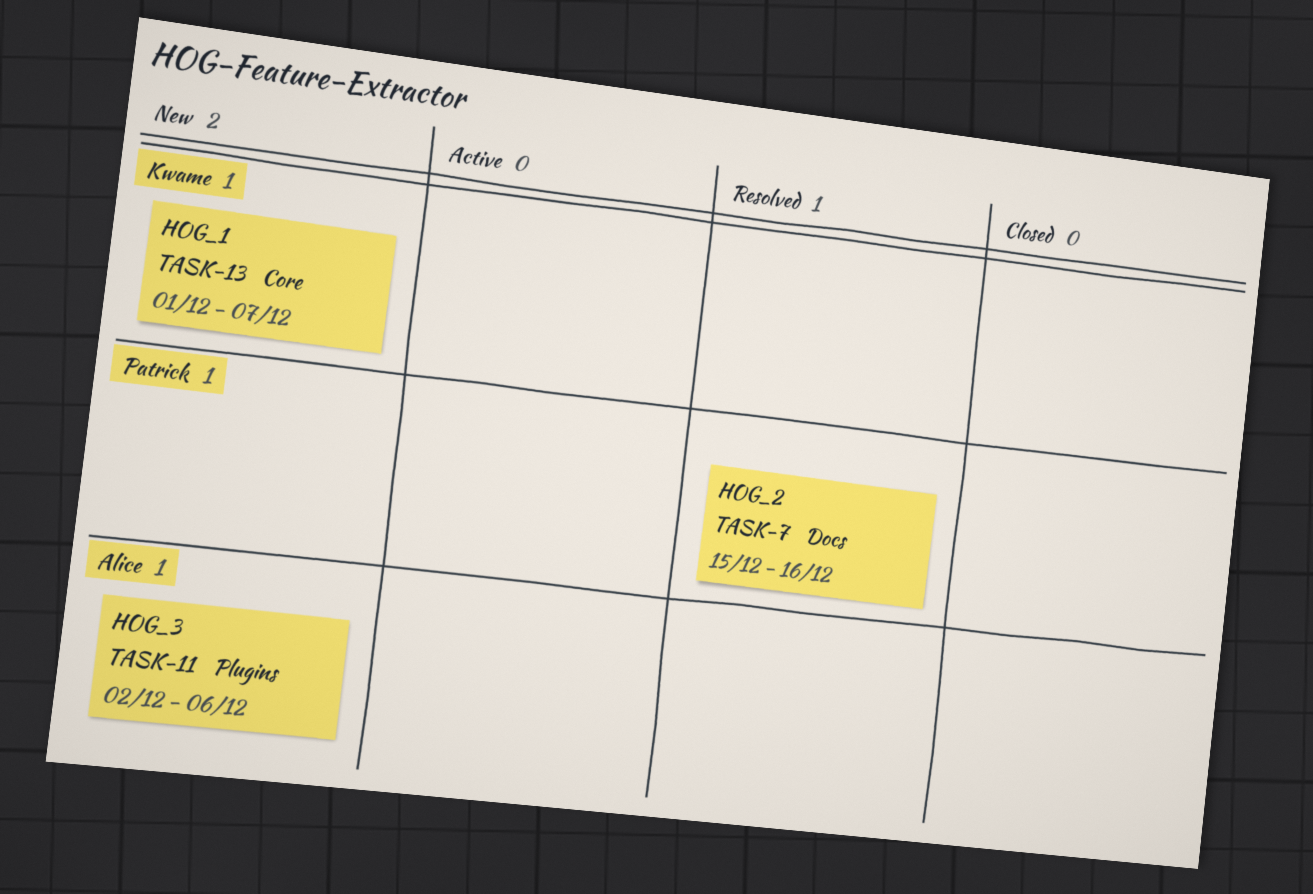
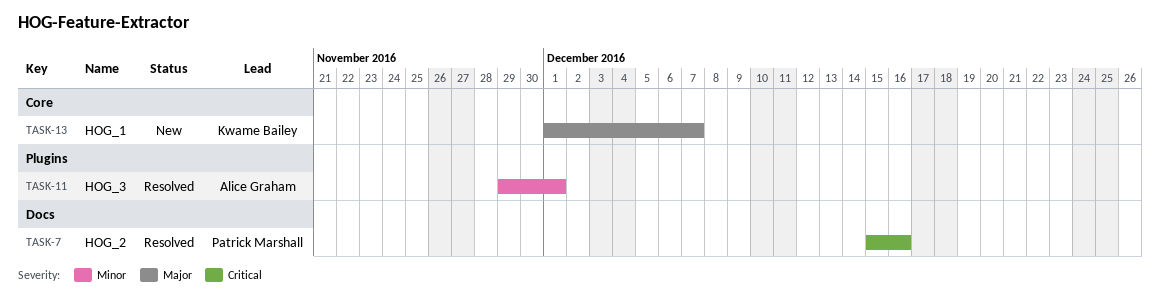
TASK-11, status: New -> Resolved
TASK-11, start: Dec 2 -> Nov 29
TASK-11, due: Dec 6 -> Dec 1

